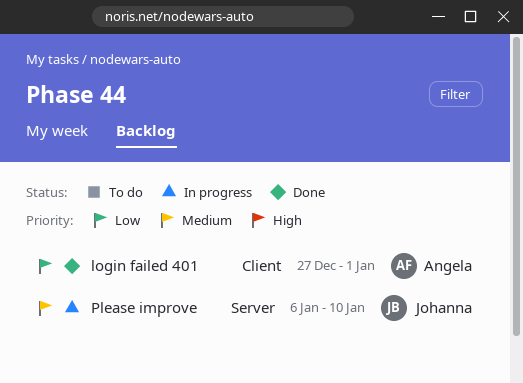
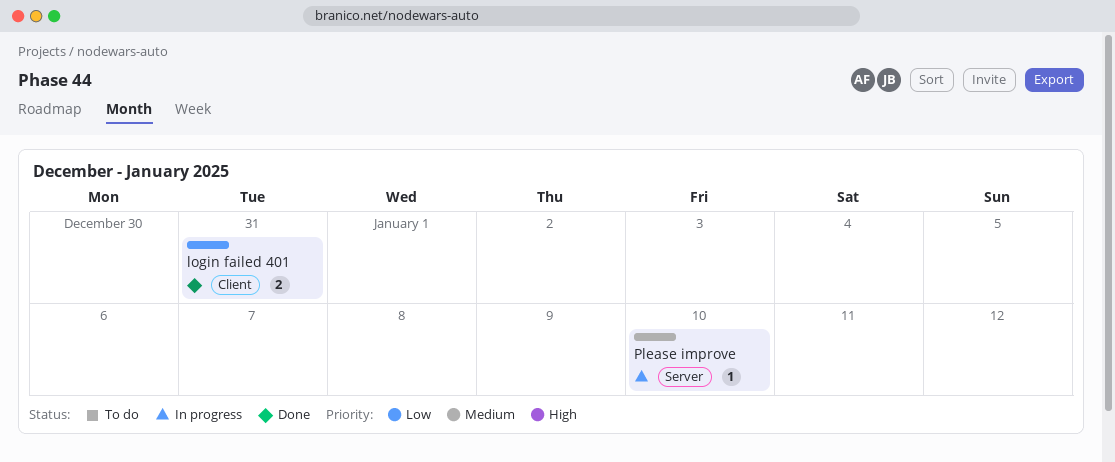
login failed 401, due: Jan 1 -> Dec 31

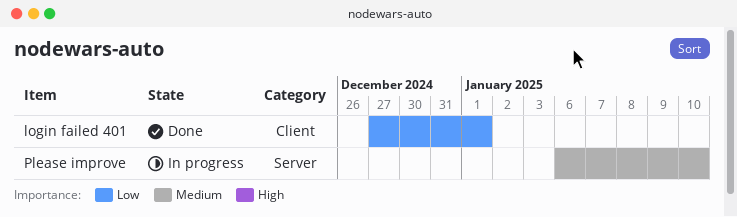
login failed 401, due: Dec 31 -> Jan 1

